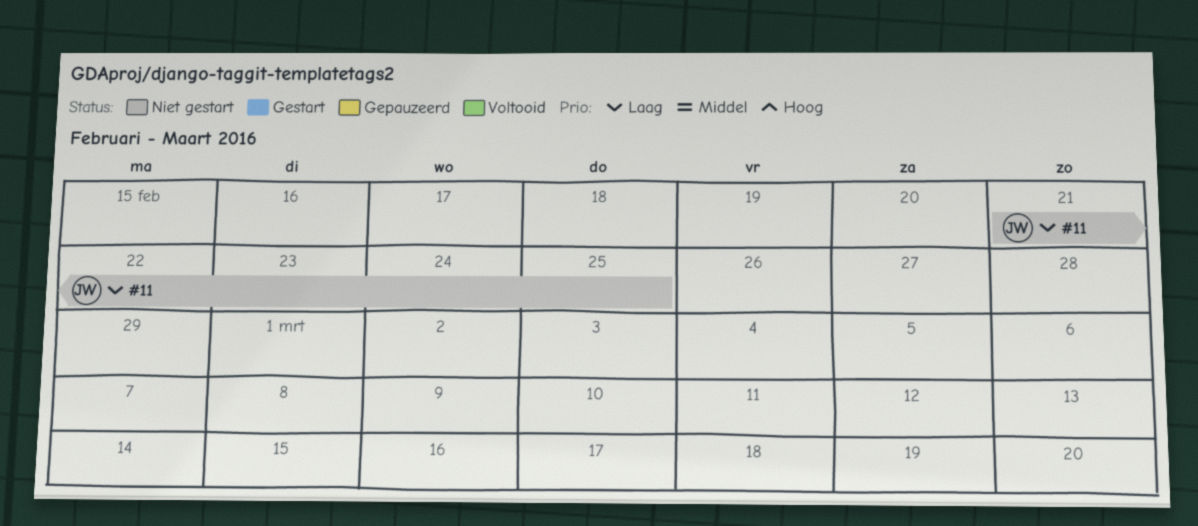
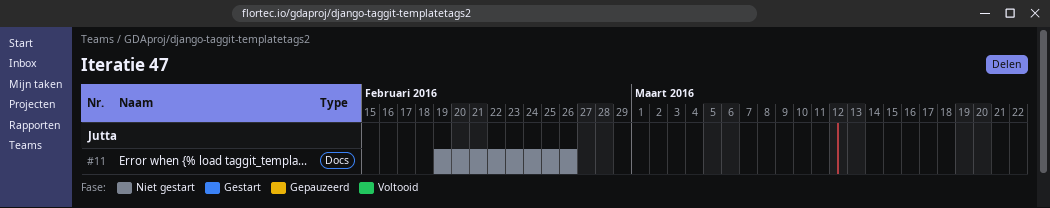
#11, start: Feb 21 -> Feb 19
#11, due: Feb 25 -> Feb 26

